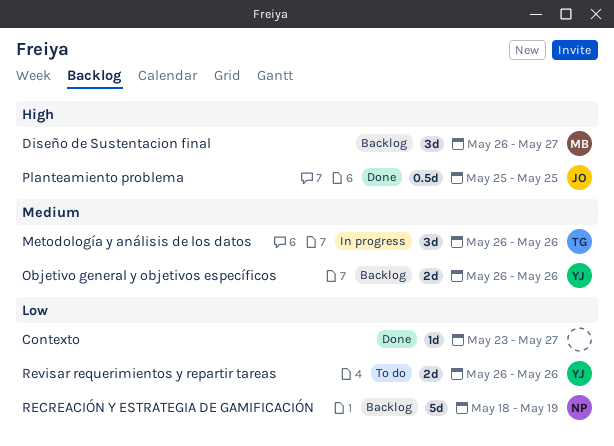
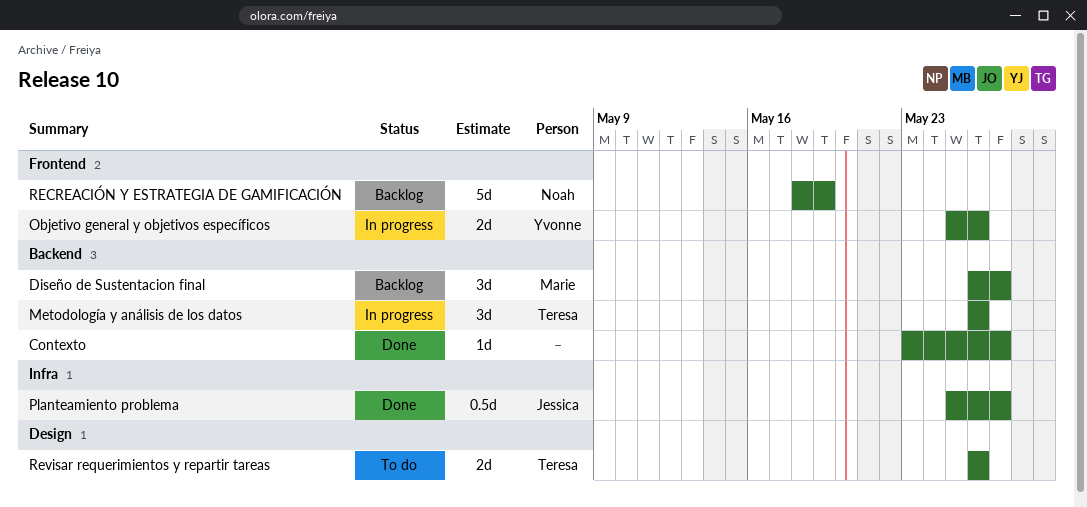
Objetivo general y objetivos específicos, status: Backlog -> In progress
Objetivo general y objetivos específicos, start: May 26 -> May 25
Planteamiento problema, due: May 25 -> May 27
Revisar requerimientos y repartir tareas, owner: Yvonne -> Teresa

